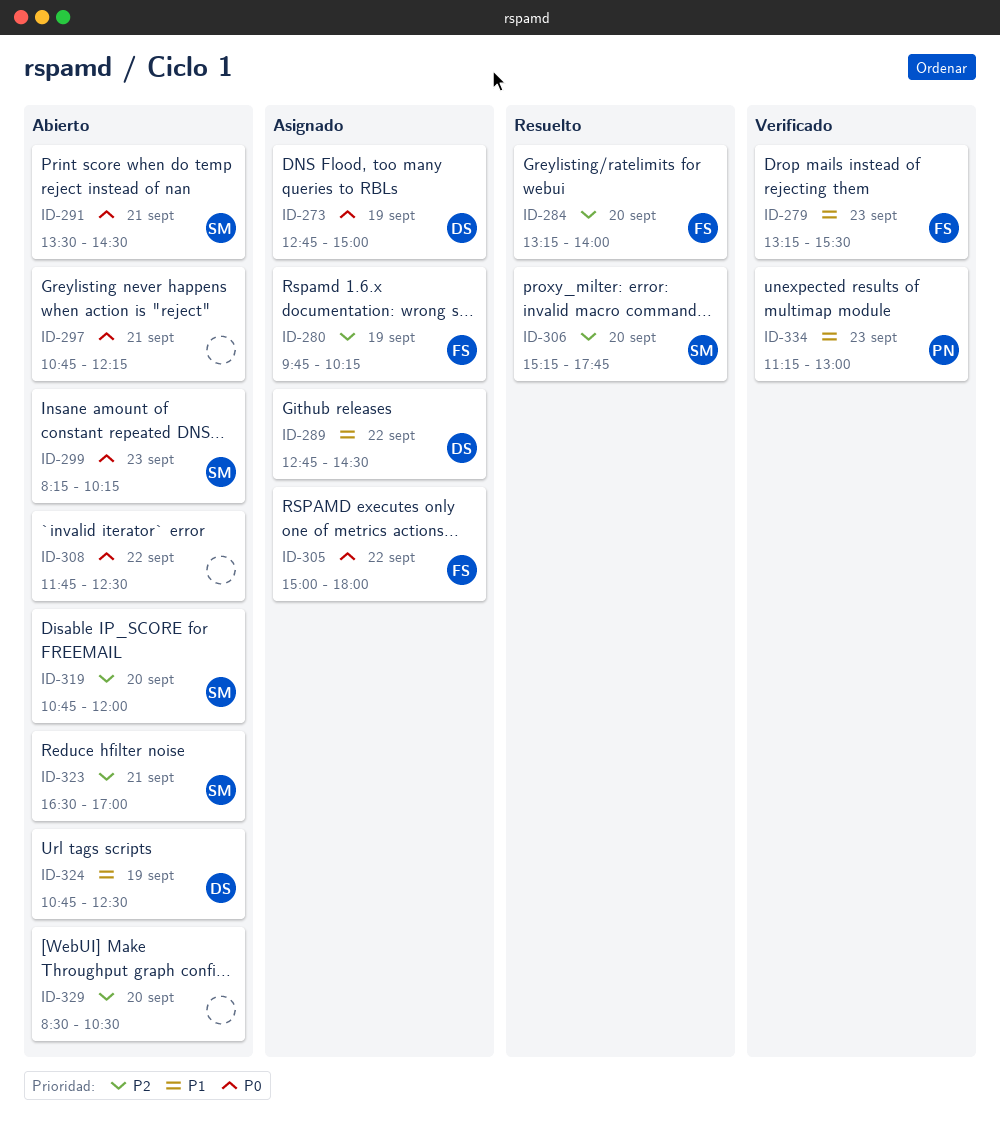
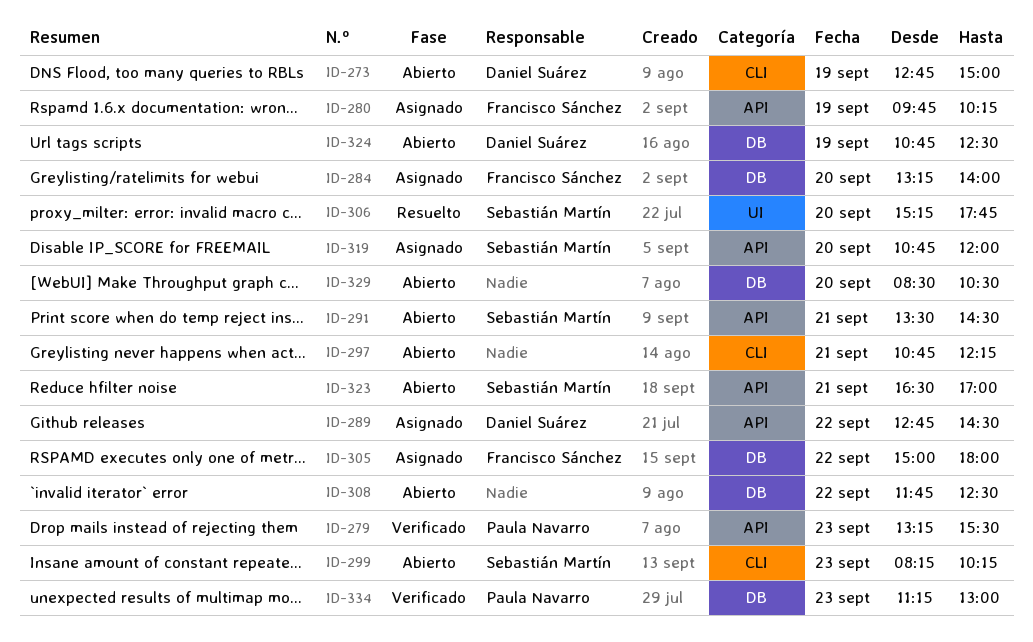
ID-273, status: Asignado -> Abierto
ID-279, owner: Francisco Sánchez -> Paula Navarro
ID-284, status: Resuelto -> Asignado
ID-319, status: Abierto -> Asignado

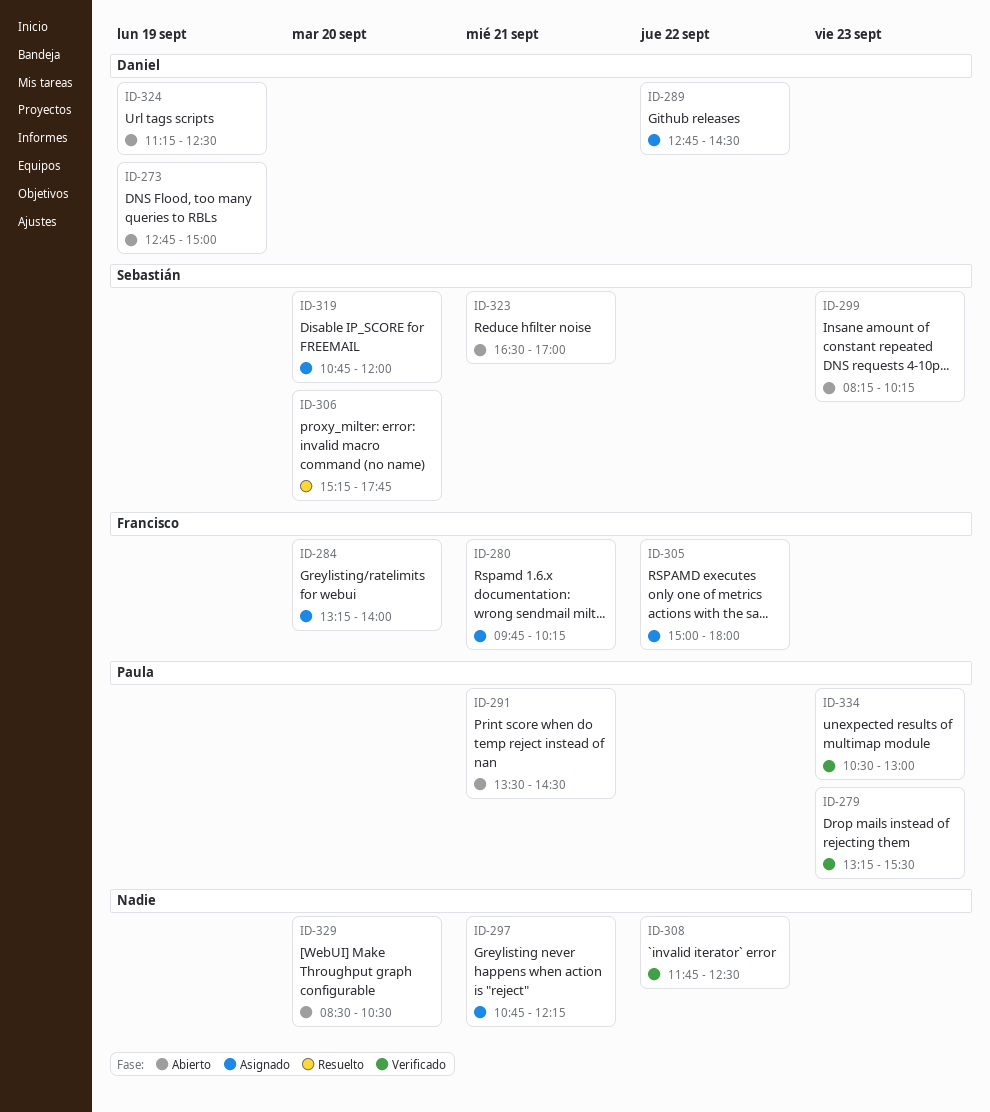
ID-280, day: Sep 19 -> Sep 21
ID-291, owner: Sebastián Martín -> Paula Navarro
ID-297, status: Abierto -> Asignado
ID-308, status: Abierto -> Verificado
ID-324, begins: 10:45 -> 11:15
ID-334, begins: 11:15 -> 10:30

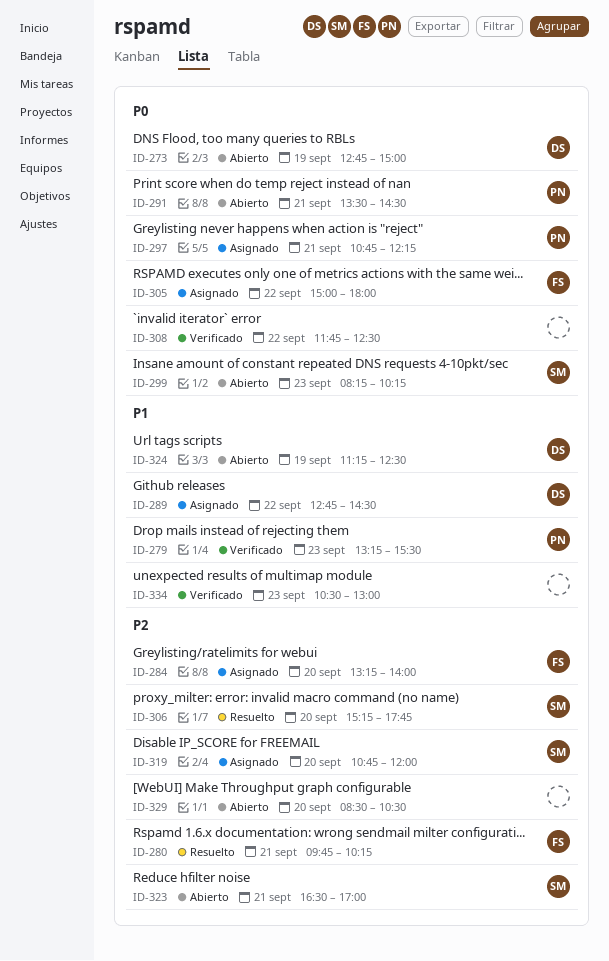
ID-280, status: Asignado -> Resuelto
ID-297, owner: none -> Paula
ID-334, owner: Paula -> none

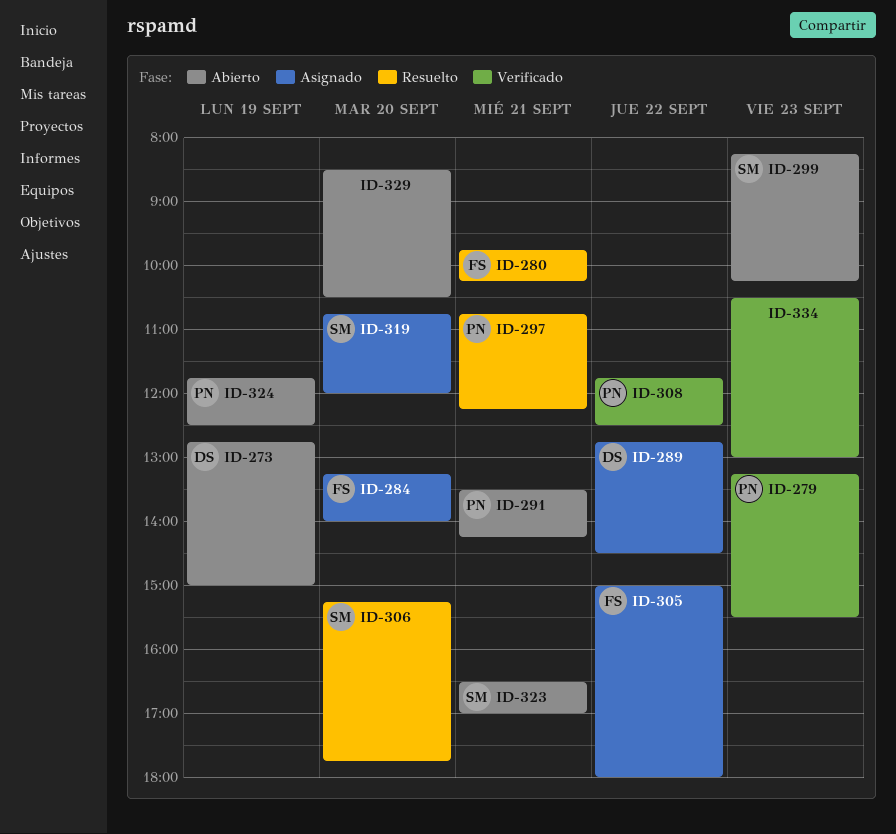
ID-291, ends: 14:30 -> 14:15
ID-297, status: Asignado -> Resuelto
ID-308, owner: none -> PN
ID-324, owner: DS -> PN
ID-324, begins: 11:15 -> 11:45

